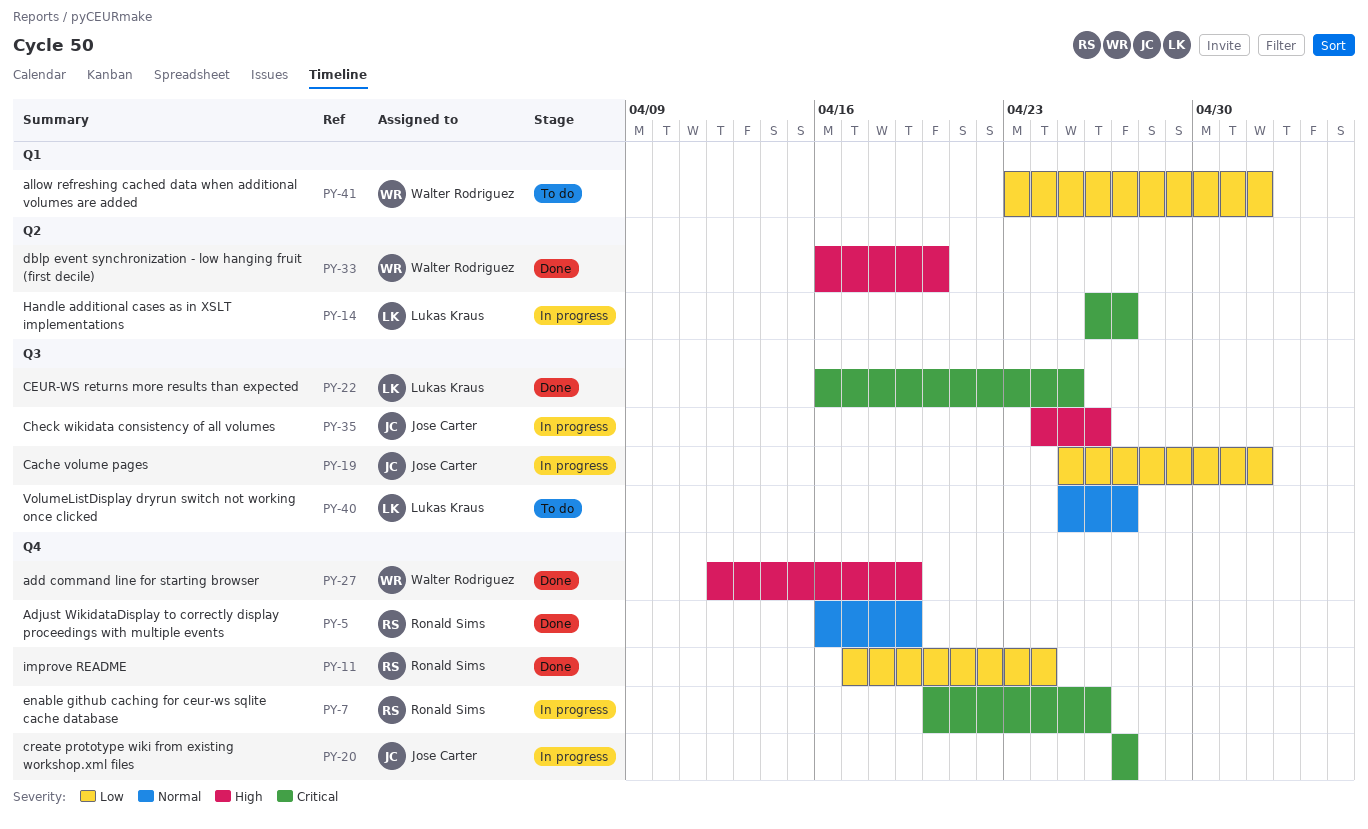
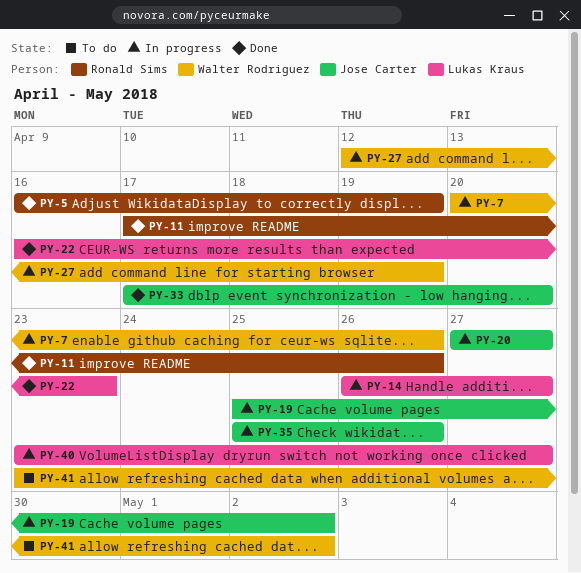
PY-7, owner: Ronald Sims -> Walter Rodriguez
PY-11, due: Apr 24 -> Apr 26
PY-22, due: Apr 25 -> Apr 23
PY-27, status: Done -> In progress
PY-33, owner: Walter Rodriguez -> Jose Carter
PY-33, start: Apr 16 -> Apr 17
PY-35, start: Apr 24 -> Apr 25
PY-40, status: To do -> In progress
PY-40, start: Apr 25 -> Apr 23

